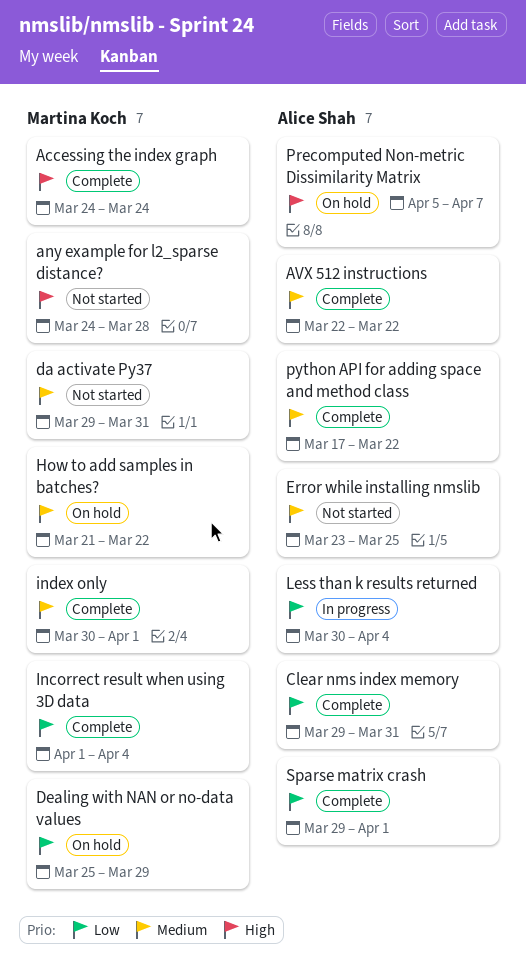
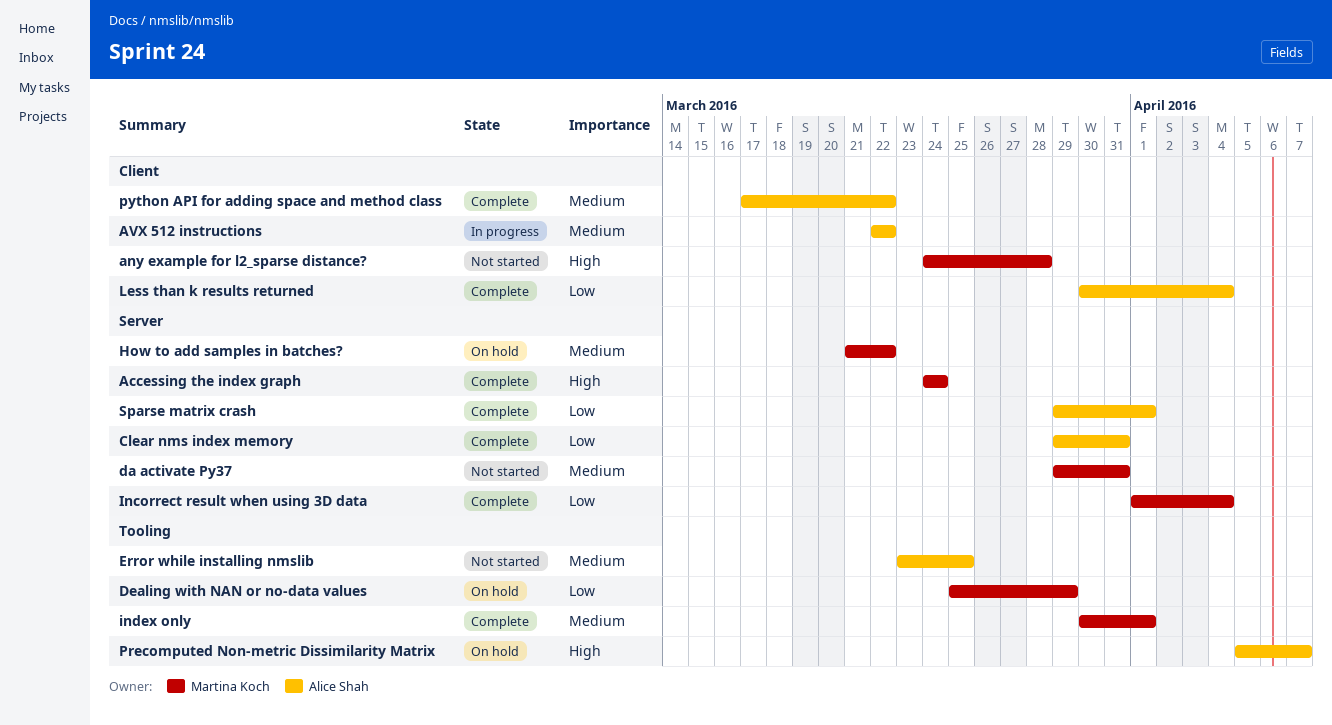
AVX 512 instructions, status: Complete -> In progress
Less than k results returned, status: In progress -> Complete

